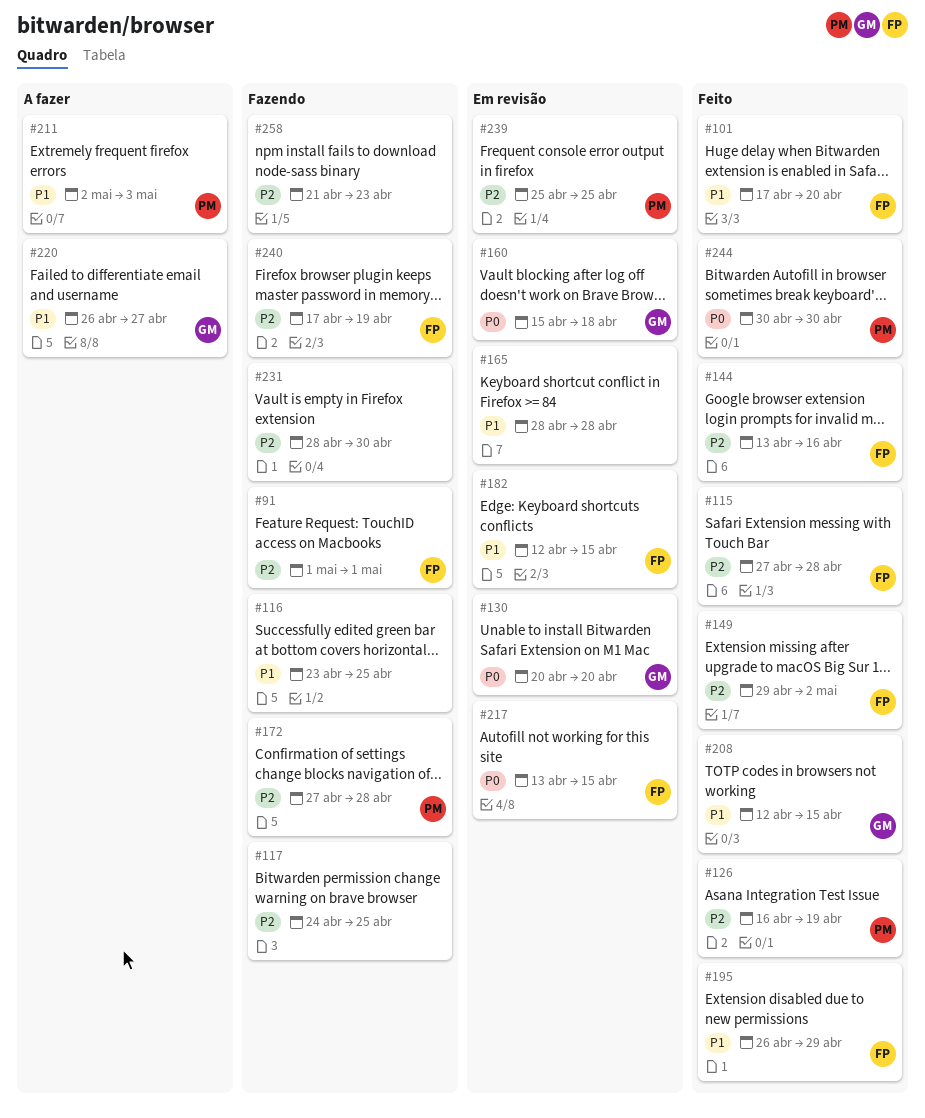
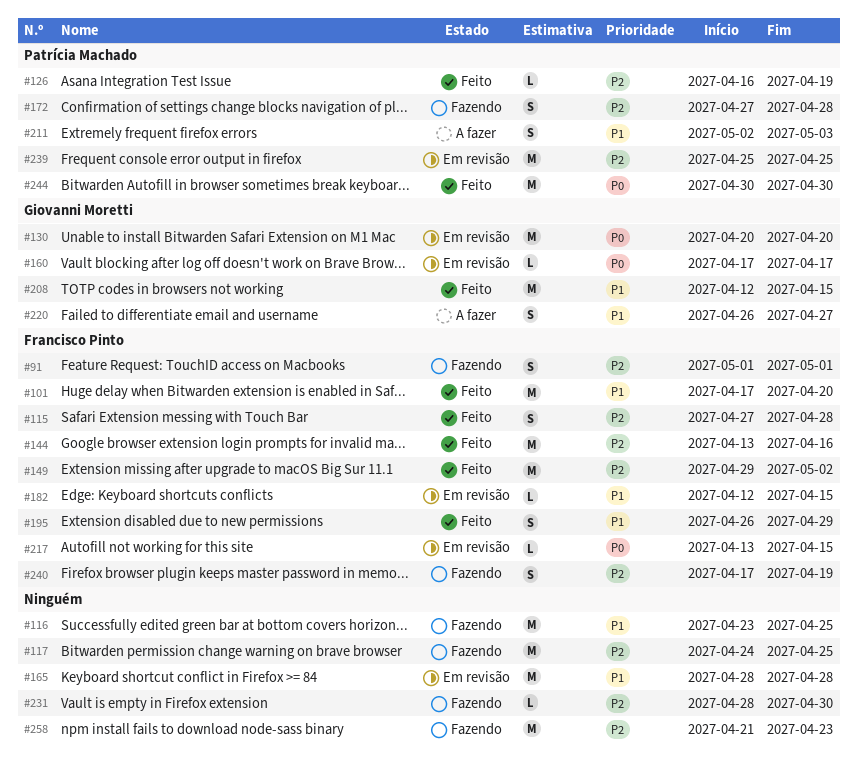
#160, start: Apr 15 -> Apr 17
#160, due: Apr 18 -> Apr 17

